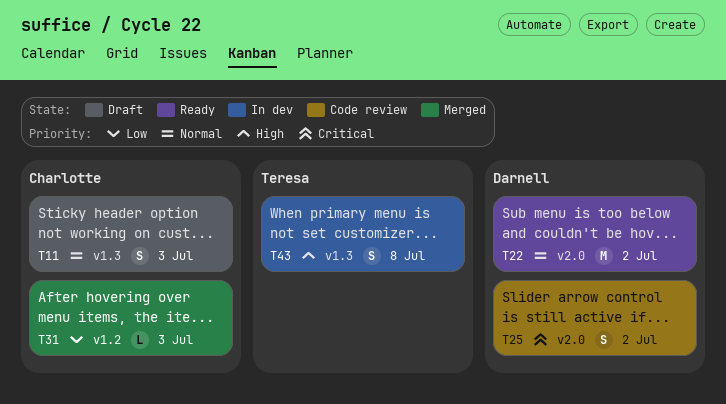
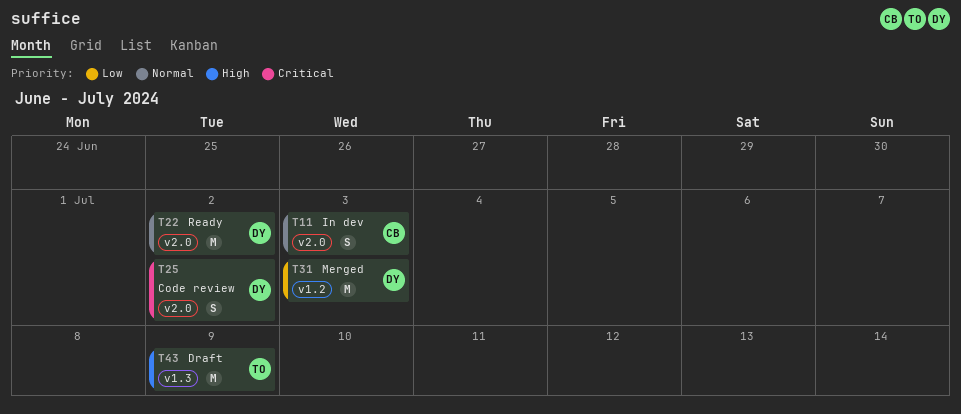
T11, status: Draft -> In dev
T11, label: v1.3 -> v2.0
T31, owner: Charlotte -> Darnell
T31, estimate: L -> M
T43, status: In dev -> Draft
T43, estimate: S -> M
T43, due: Jul 8 -> Jul 9

